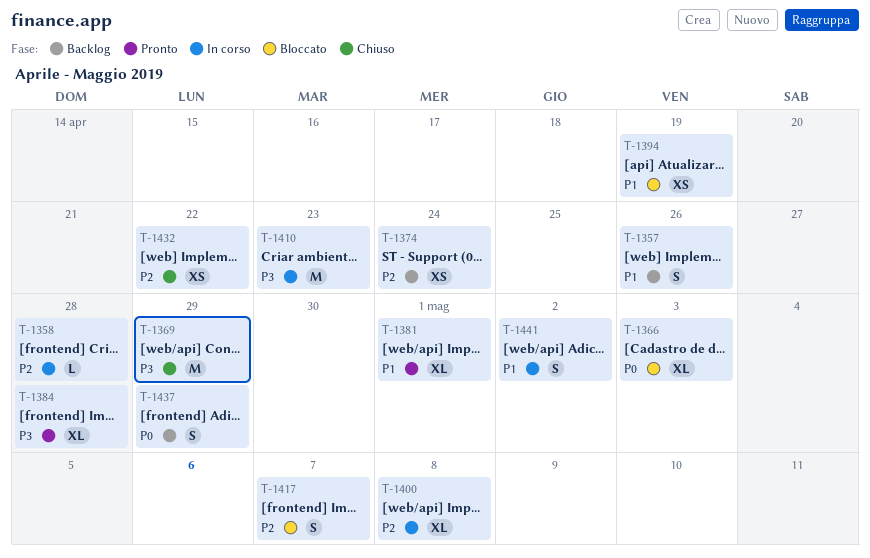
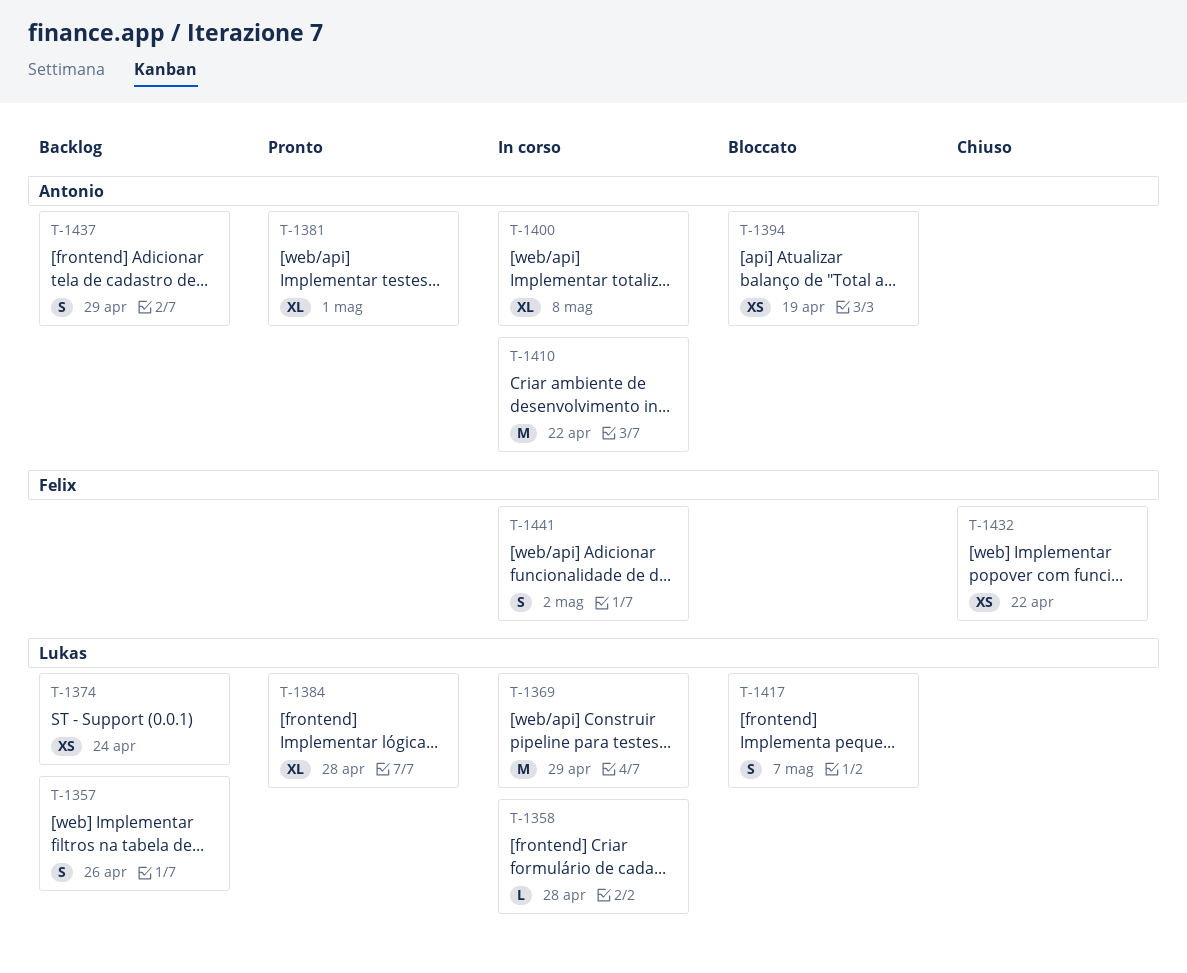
T-1366: present -> none
T-1369, status: Chiuso -> In corso
T-1410, due: Apr 23 -> Apr 22

